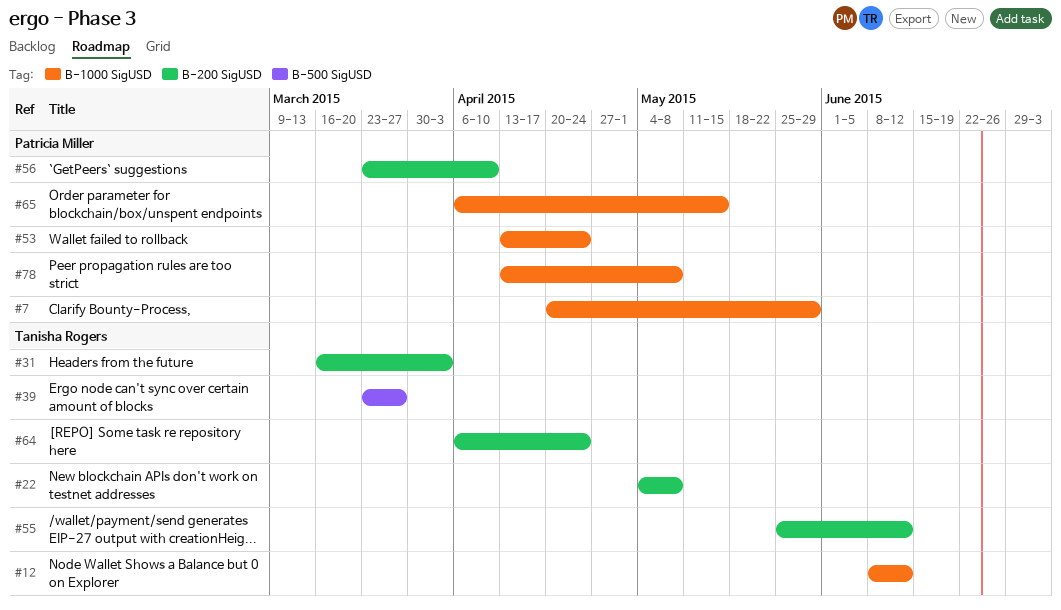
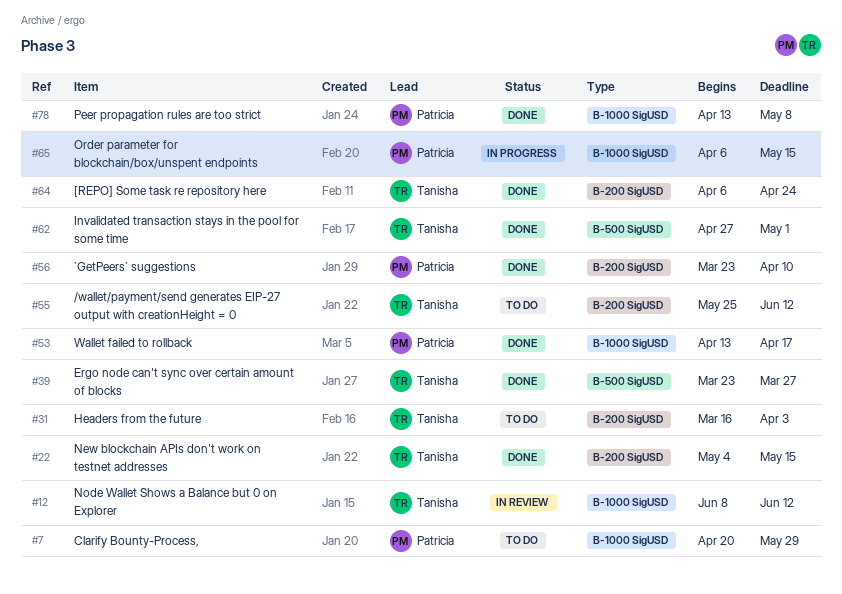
#22, due: May 8 -> May 15
#53, due: Apr 24 -> Apr 17
#62: none -> present

